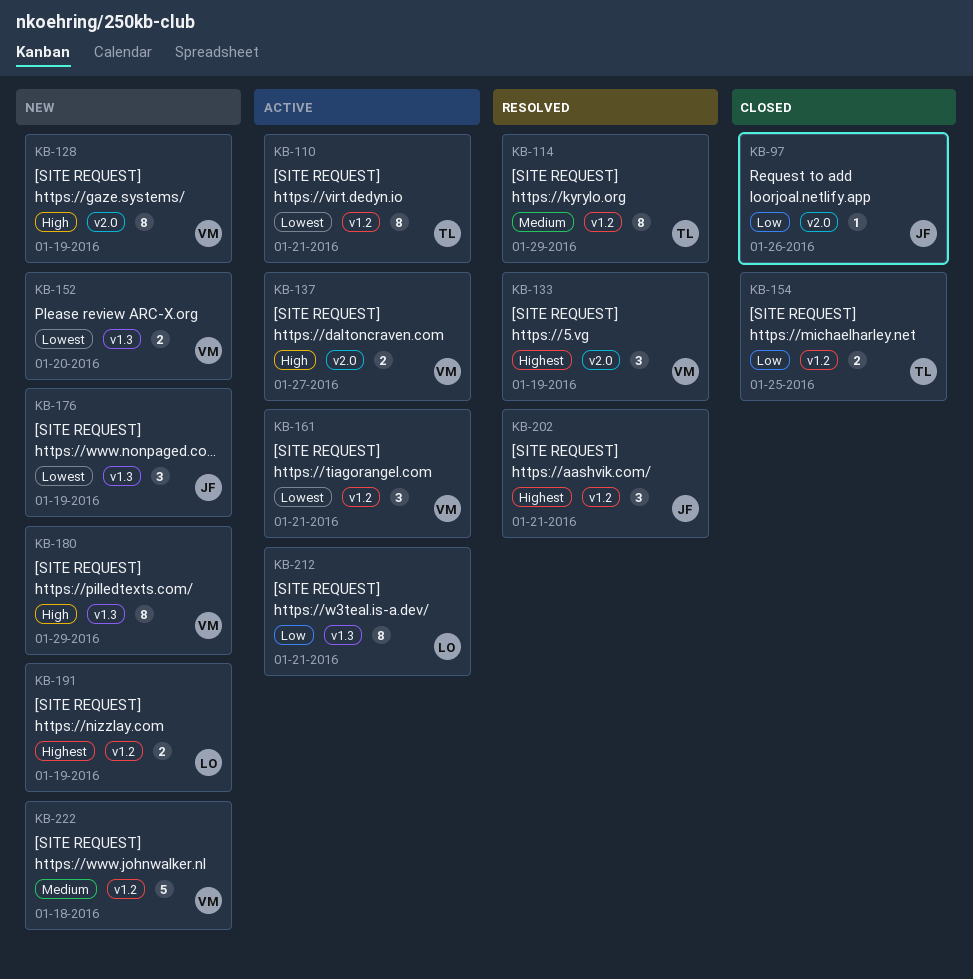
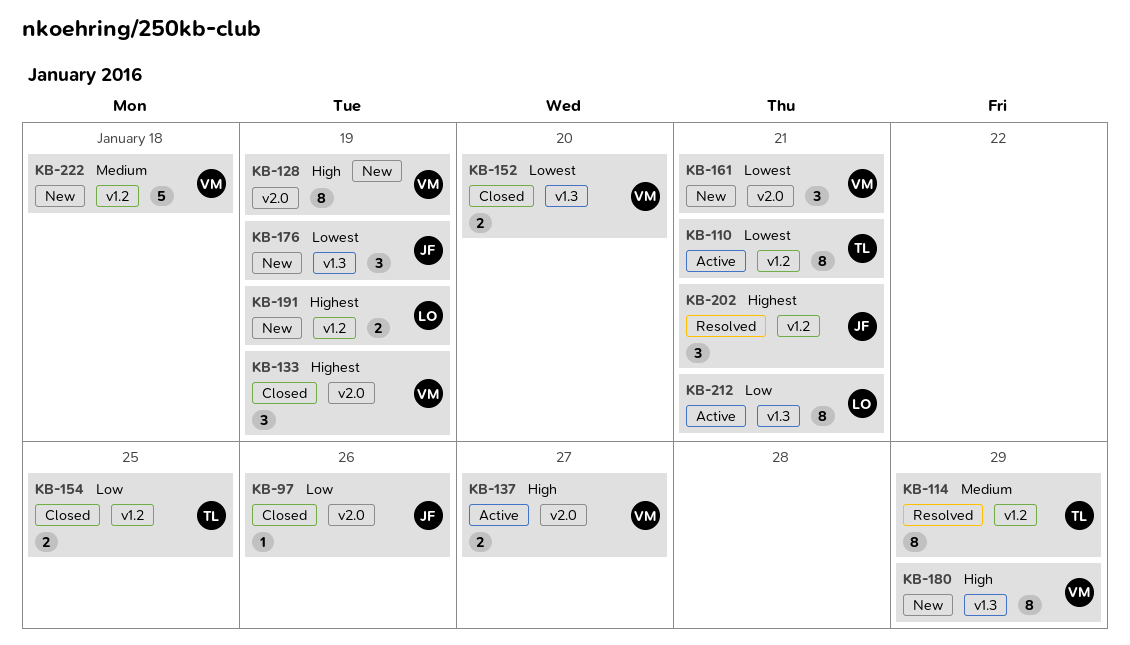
KB-133, status: Resolved -> Closed
KB-152, status: New -> Closed
KB-161, status: Active -> New
KB-161, label: v1.2 -> v2.0

